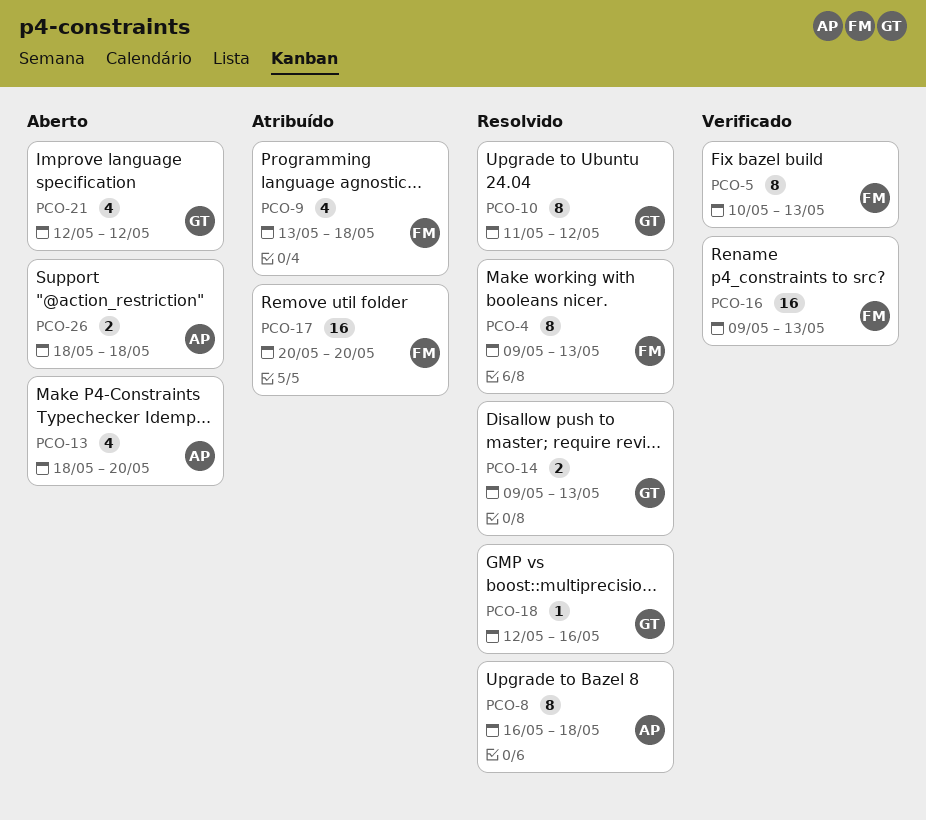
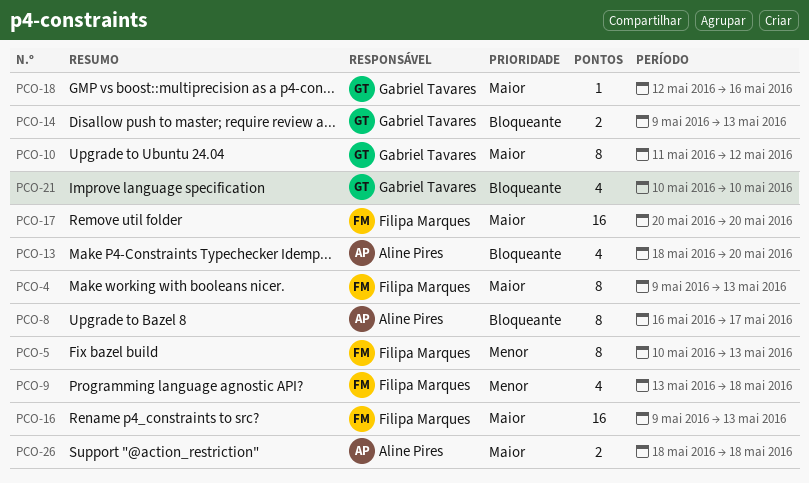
PCO-8, due: May 18 -> May 17
PCO-21, start: May 12 -> May 10
PCO-21, due: May 12 -> May 10

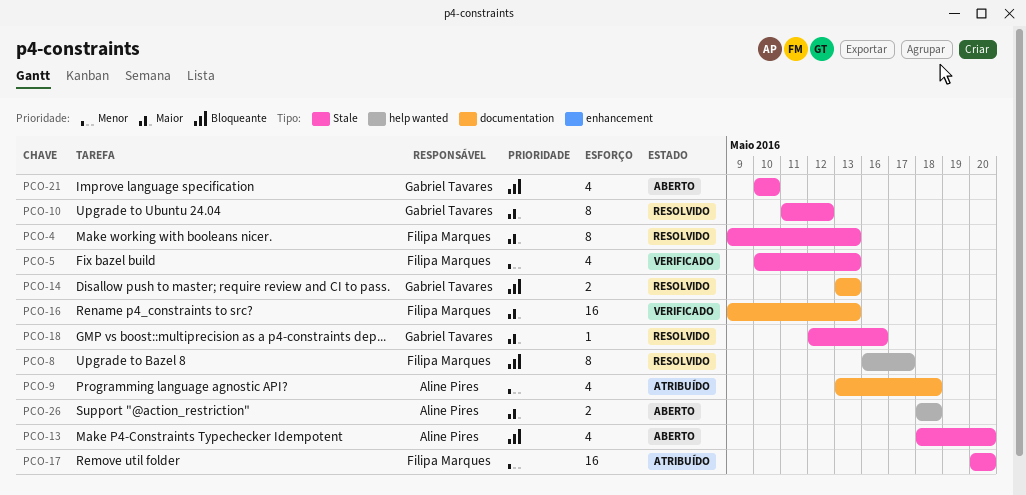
PCO-5, estimate: 8 -> 4
PCO-8, owner: Aline Pires -> Filipa Marques
PCO-9, owner: Filipa Marques -> Aline Pires
PCO-14, start: May 9 -> May 13
PCO-17, priority: Maior -> Menor

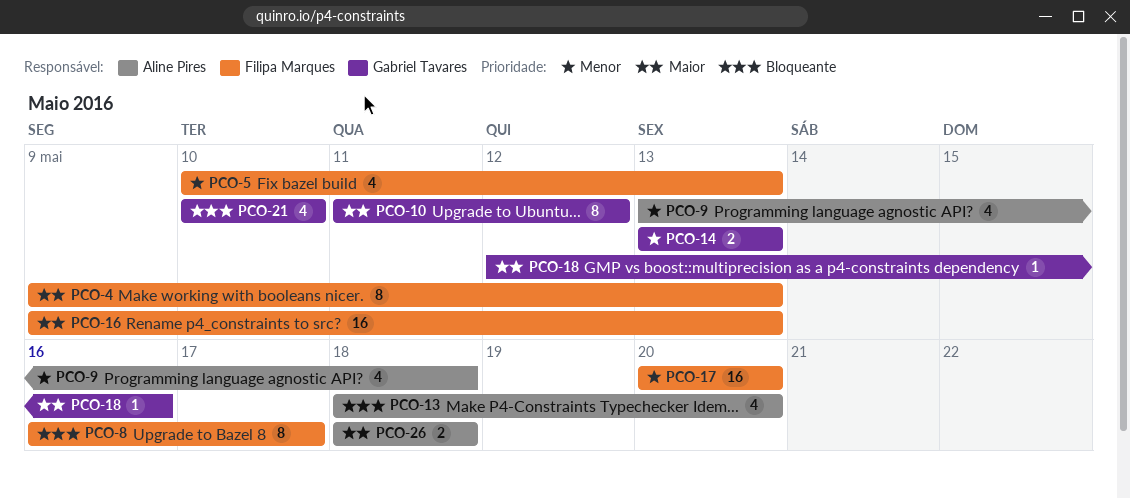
PCO-14, priority: Bloqueante -> Menor

